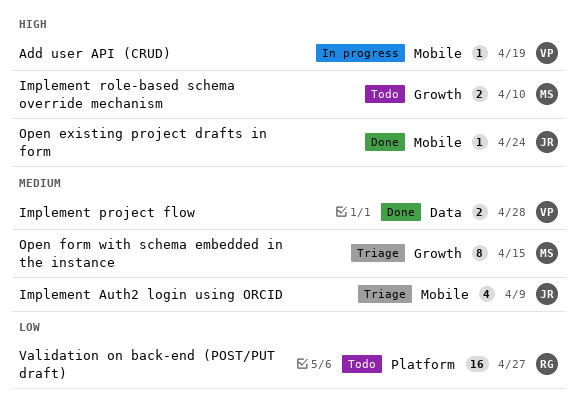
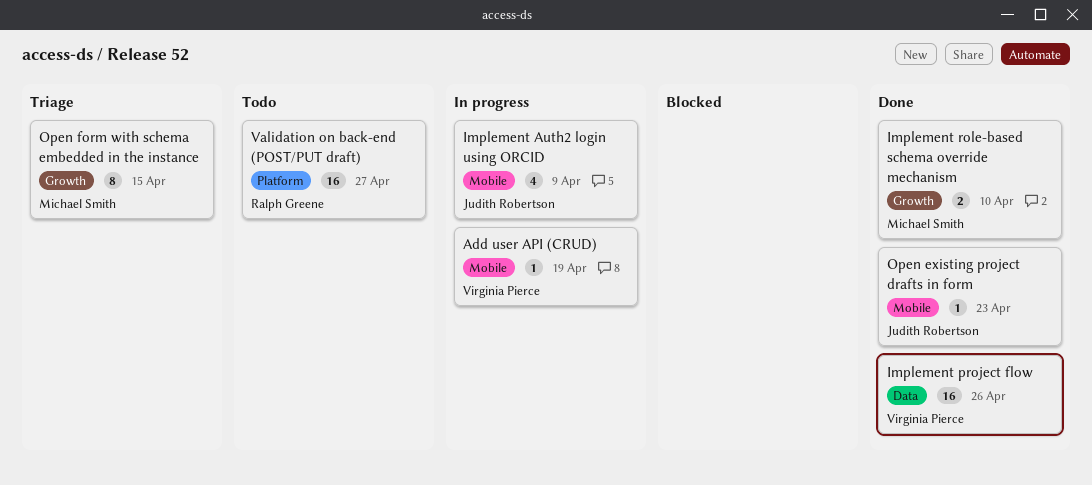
Implement Auth2 login using ORCID, status: Triage -> In progress
Implement project flow, estimate: 2 -> 16
Implement project flow, due: Apr 28 -> Apr 26
Implement role-based schema override mechanism, status: Todo -> Done
Open existing project drafts in form, due: Apr 24 -> Apr 23

